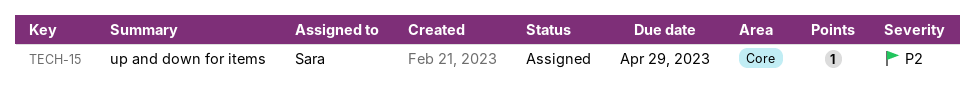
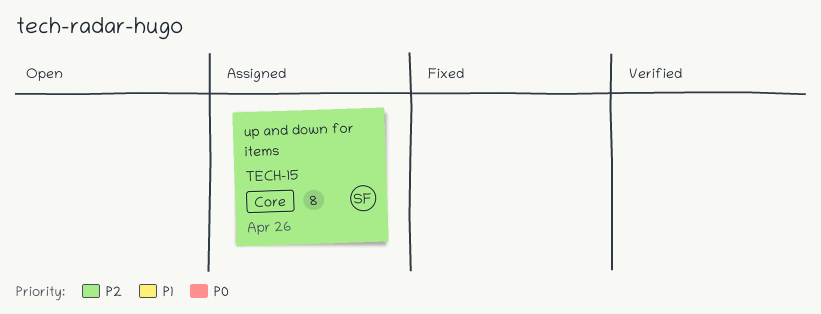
TECH-15, estimate: 1 -> 8
TECH-15, due: Apr 29 -> Apr 26

